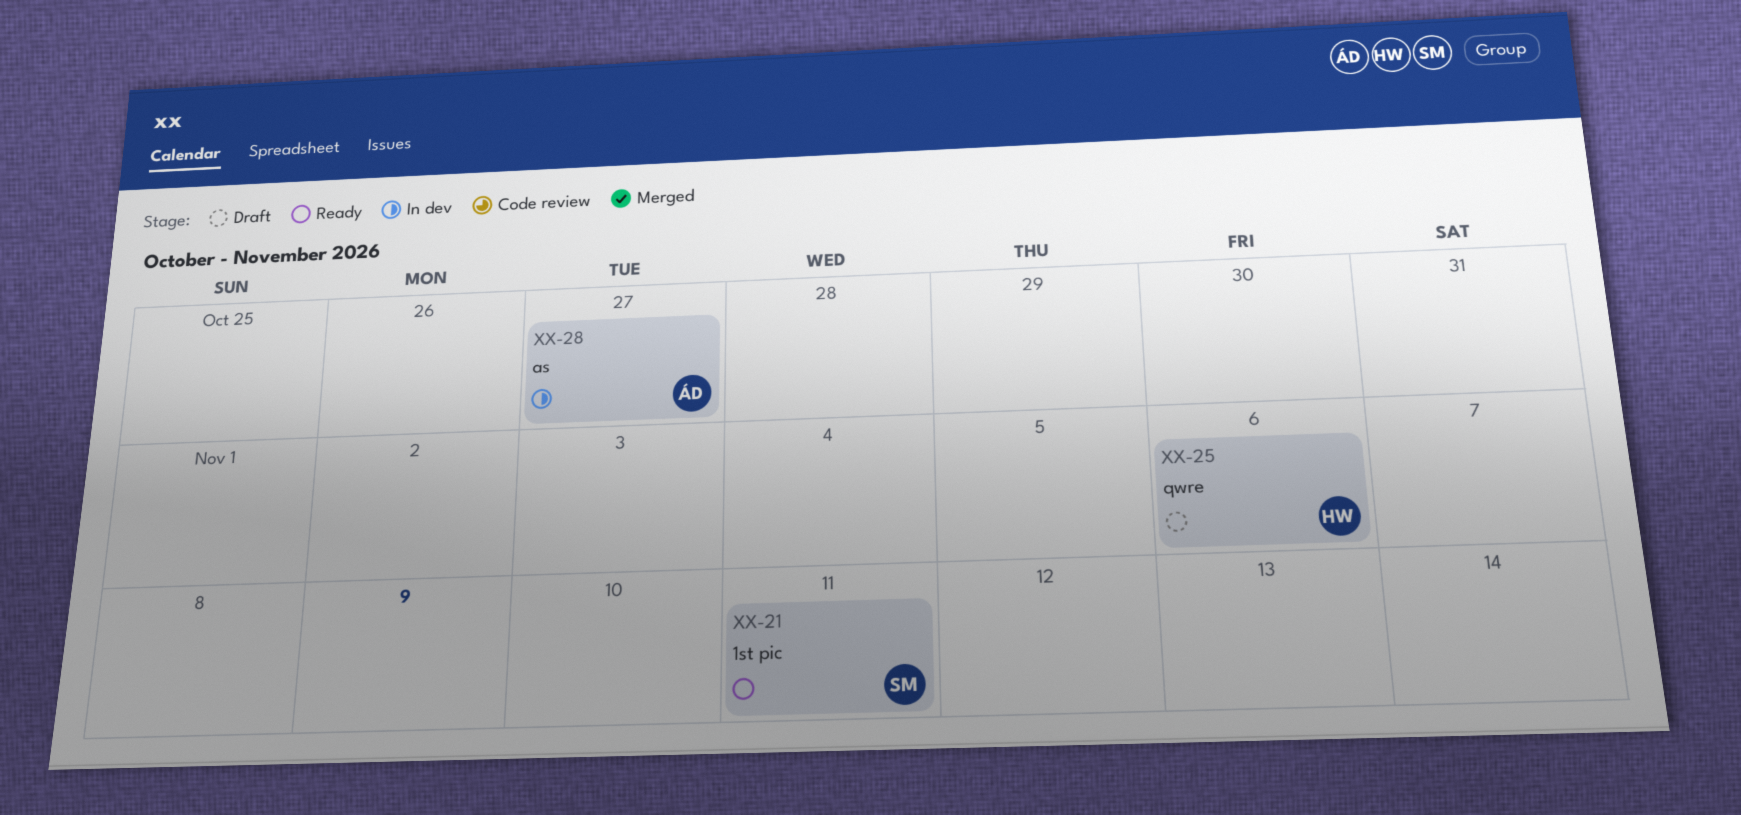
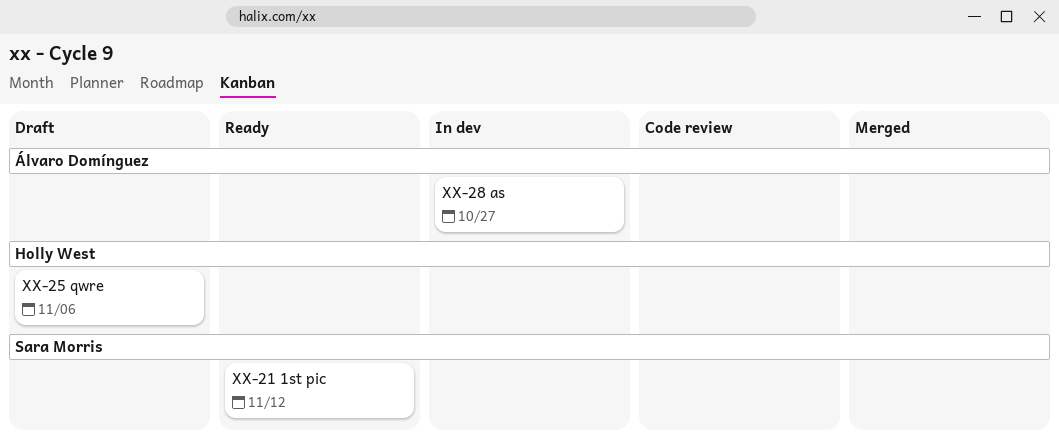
XX-21, due: Nov 11 -> Nov 12

